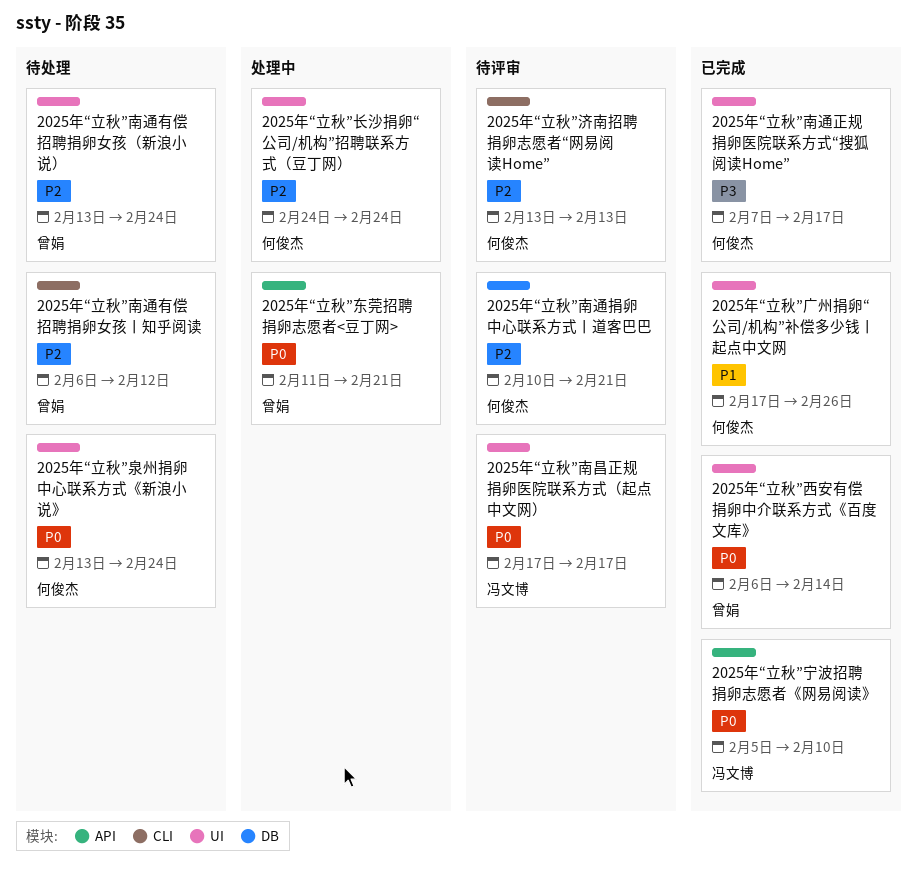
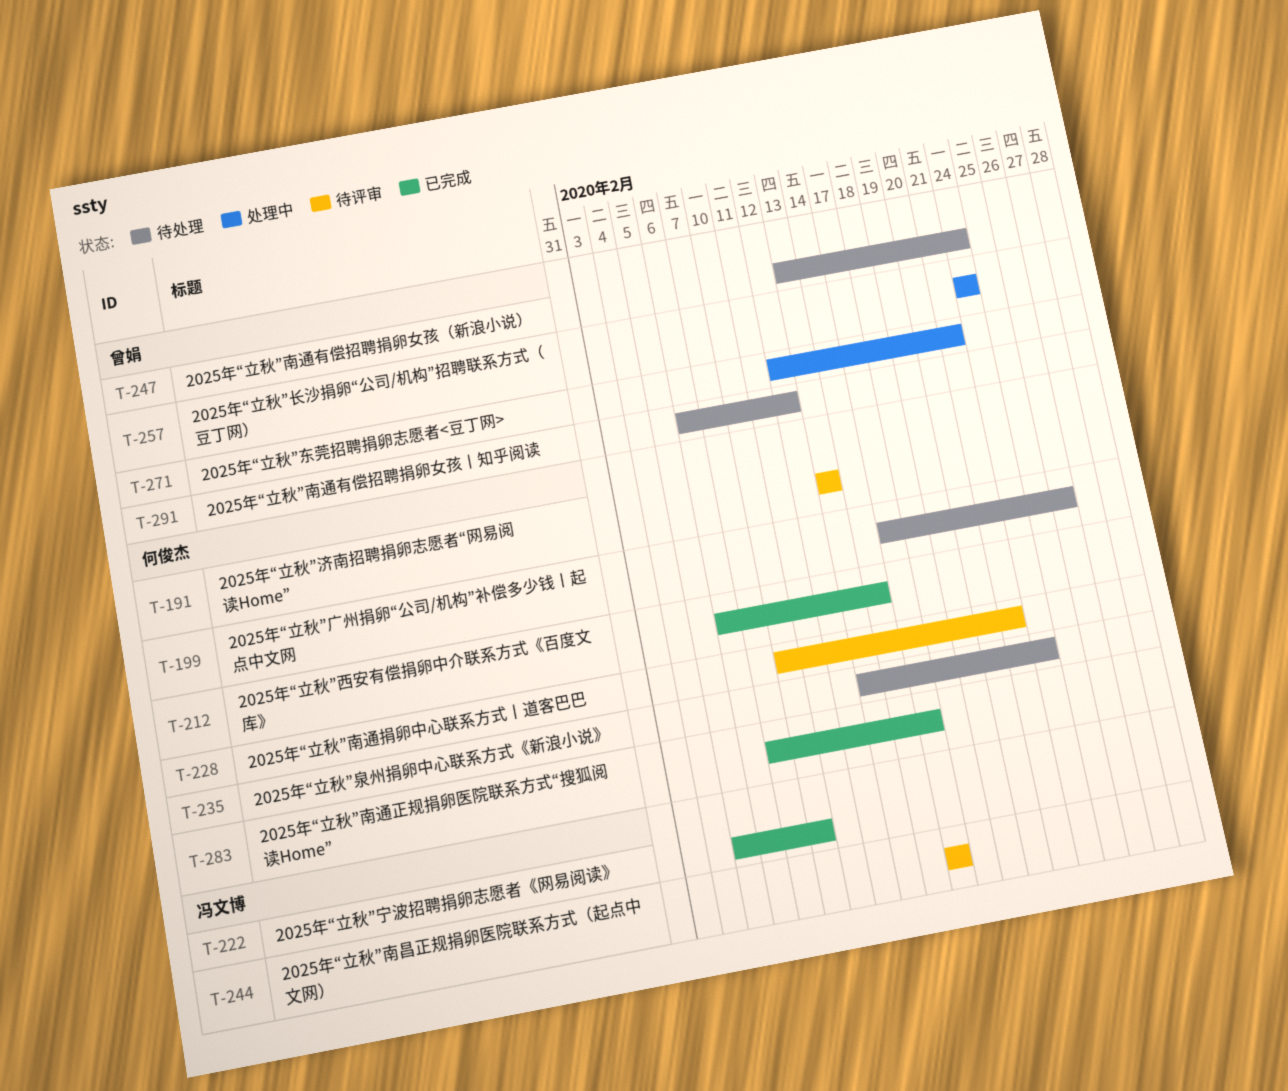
2025年“立秋”东莞招聘捐卵志愿者<豆丁网>, start: Feb 11 -> Feb 12
2025年“立秋”广州捐卵“公司/机构”补偿多少钱丨起点中文网, status: 已完成 -> 待处理
2025年“立秋”西安有偿捐卵中介联系方式《百度文库》, owner: 曾娟 -> 何俊杰
2025年“立秋”长沙捐卵“公司/机构”招聘联系方式（豆丁网）, owner: 何俊杰 -> 曾娟

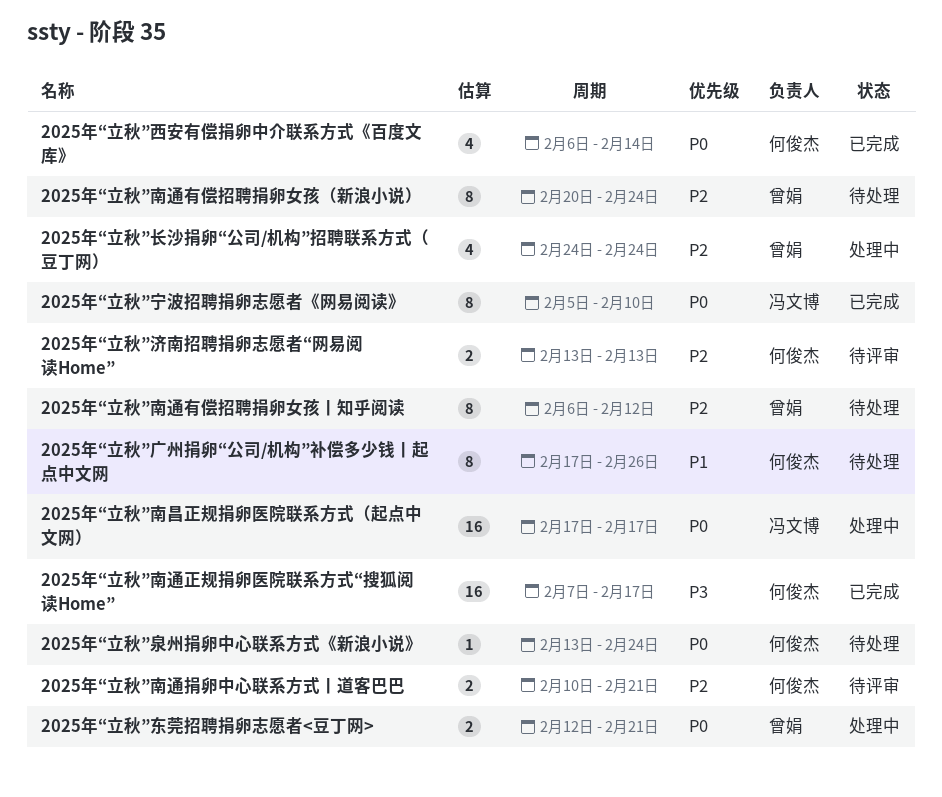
2025年“立秋”南昌正规捐卵医院联系方式（起点中文网）, status: 待评审 -> 处理中
2025年“立秋”南通有偿招聘捐卵女孩（新浪小说）, start: Feb 13 -> Feb 20

